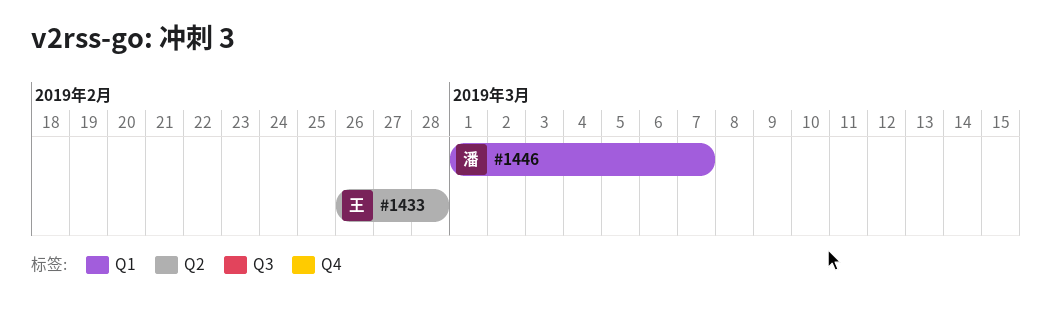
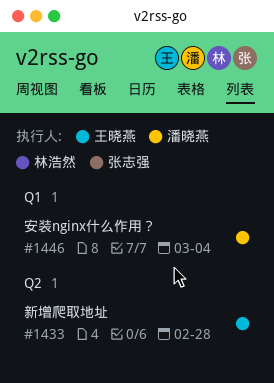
#1446, due: Mar 7 -> Mar 4

